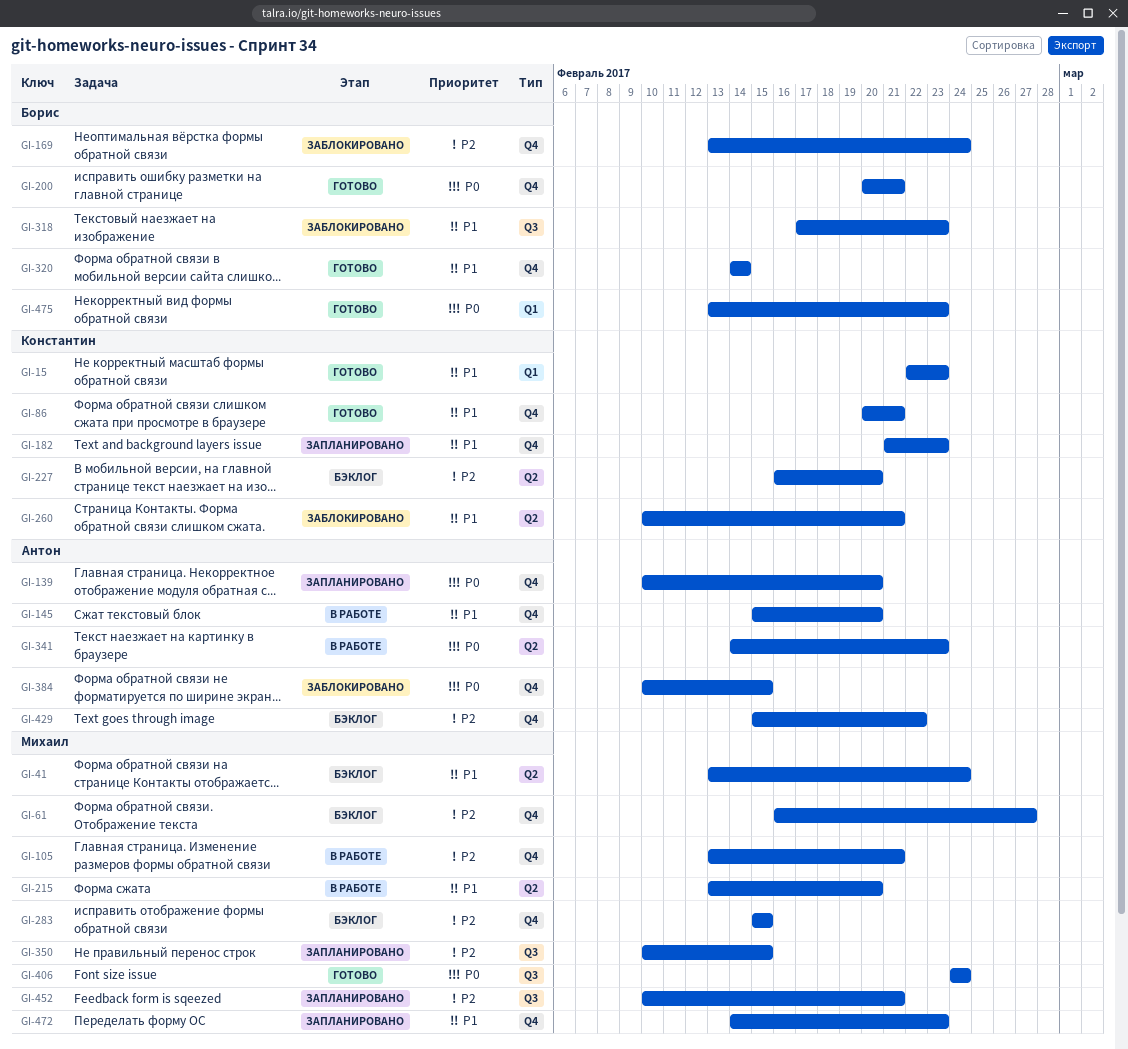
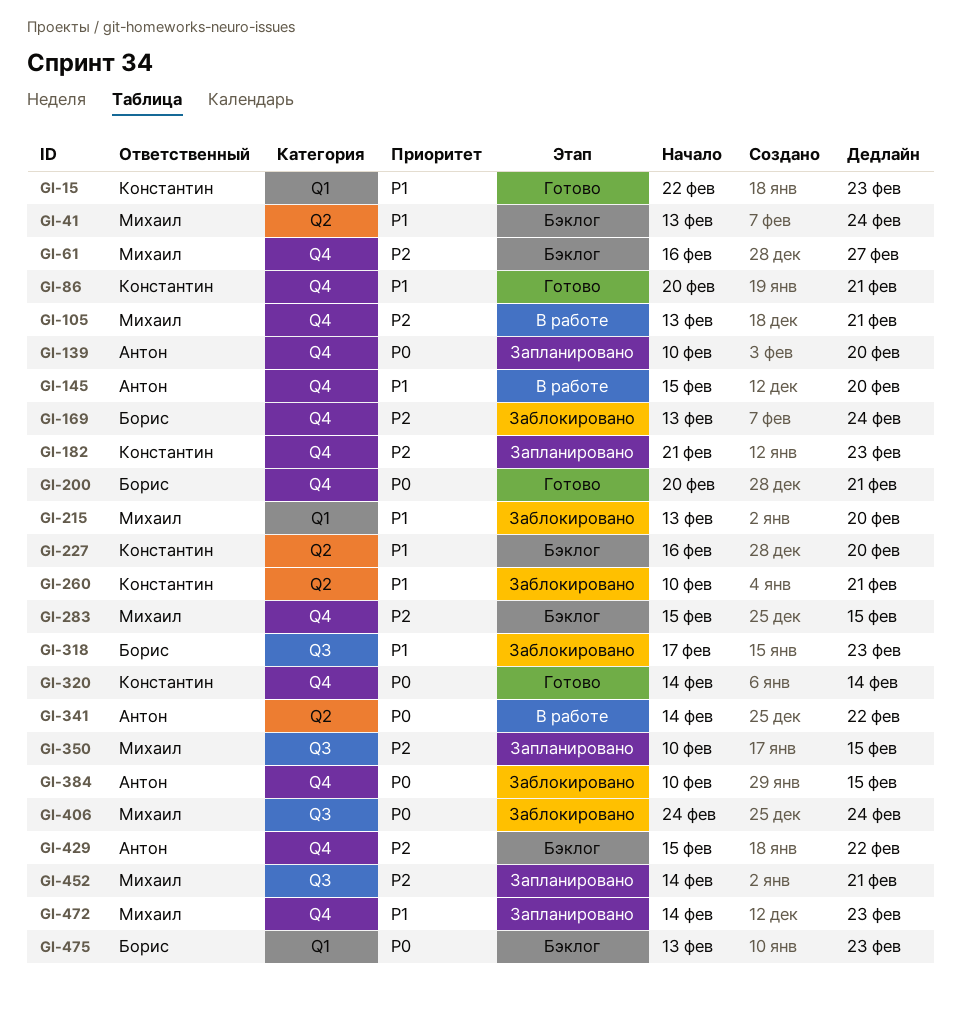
GI-182, priority: P1 -> P2
GI-215, status: В работе -> Заблокировано
GI-215, label: Q2 -> Q1
GI-227, priority: P2 -> P1
GI-320, owner: Борис -> Константин
GI-320, priority: P1 -> P0
GI-341, due: Feb 23 -> Feb 22
GI-406, status: Готово -> Заблокировано
GI-452, start: Feb 10 -> Feb 14
GI-475, status: Готово -> Бэклог

